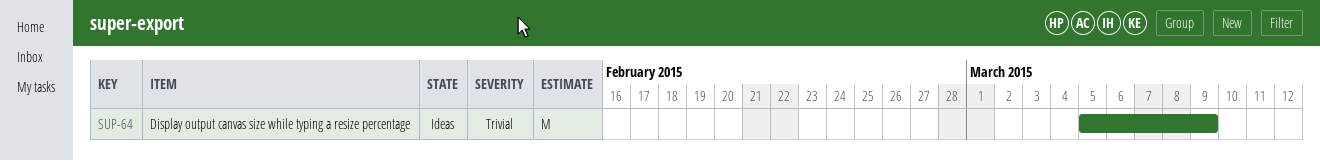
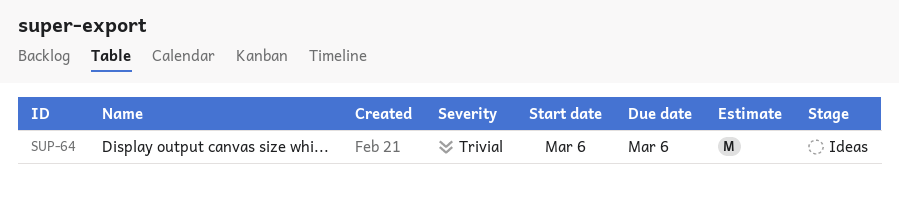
SUP-64, start: Mar 5 -> Mar 6
SUP-64, due: Mar 9 -> Mar 6

